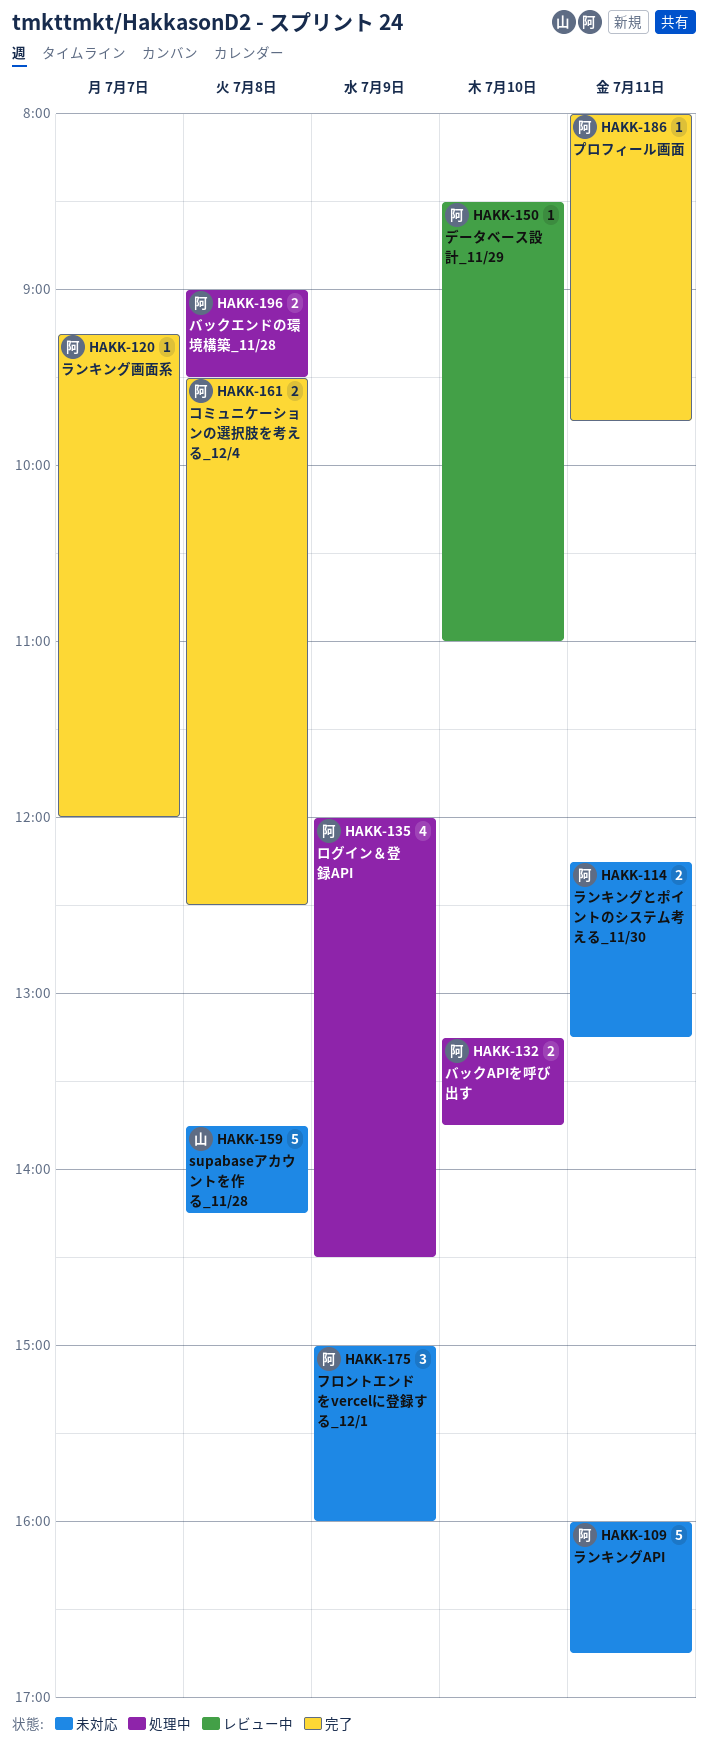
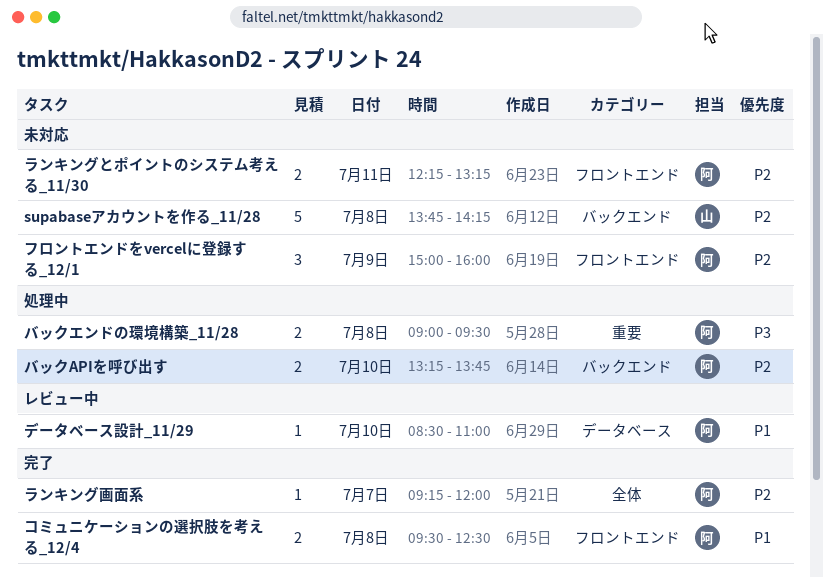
プロフィール画面: present -> none
ランキングAPI: present -> none
ログイン＆登録API: present -> none

